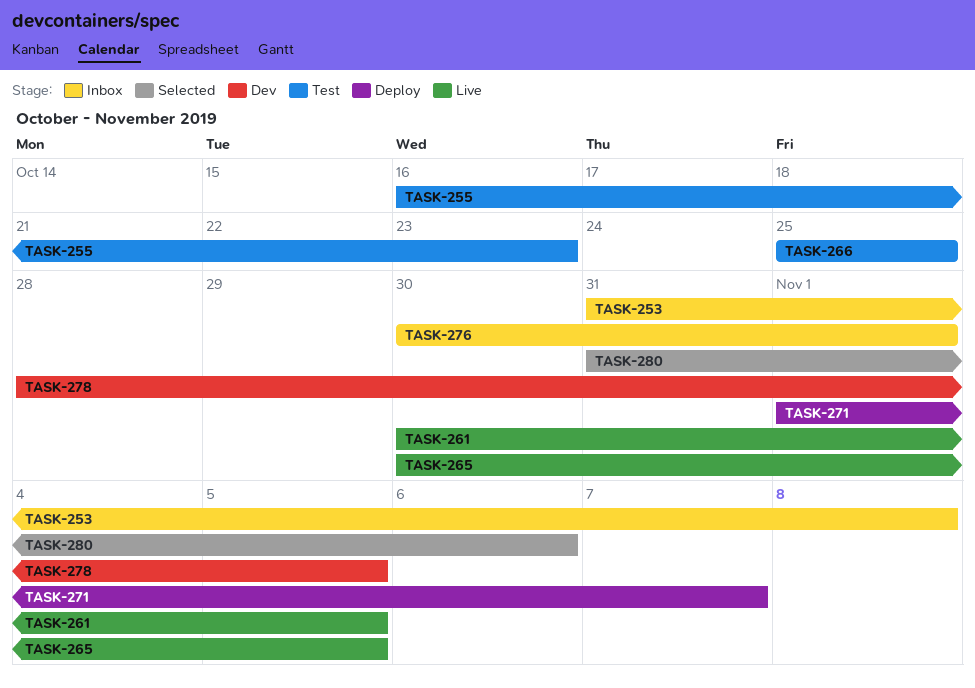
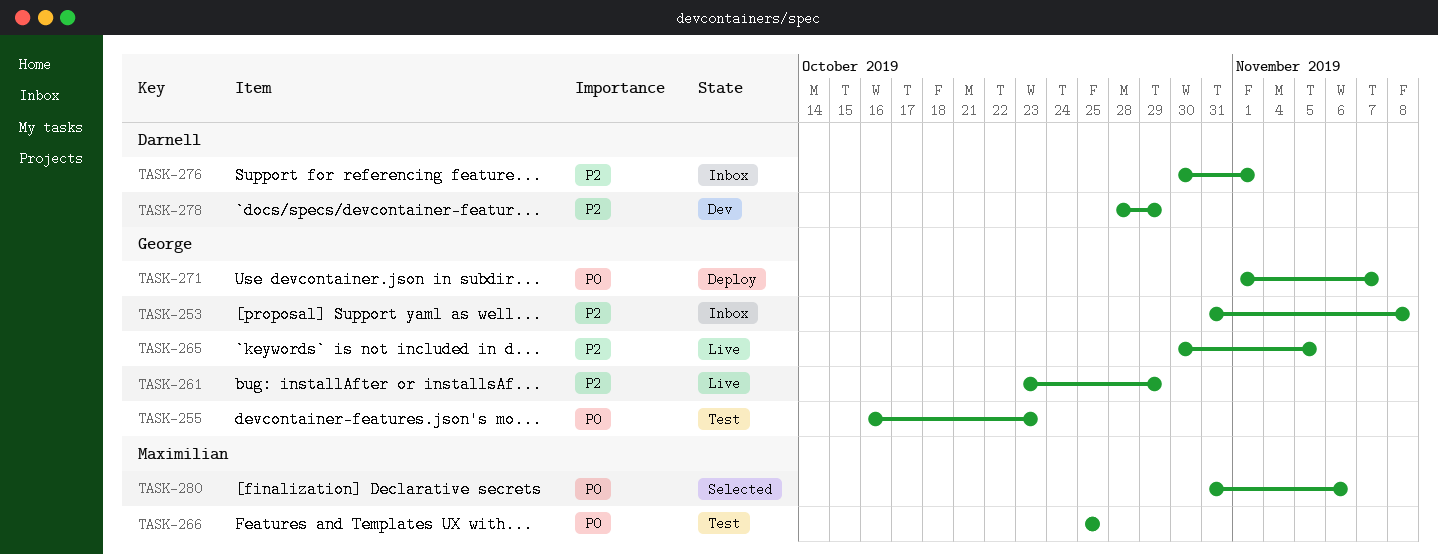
TASK-261, start: Oct 30 -> Oct 23
TASK-261, due: Nov 5 -> Oct 29
TASK-278, due: Nov 5 -> Oct 29

